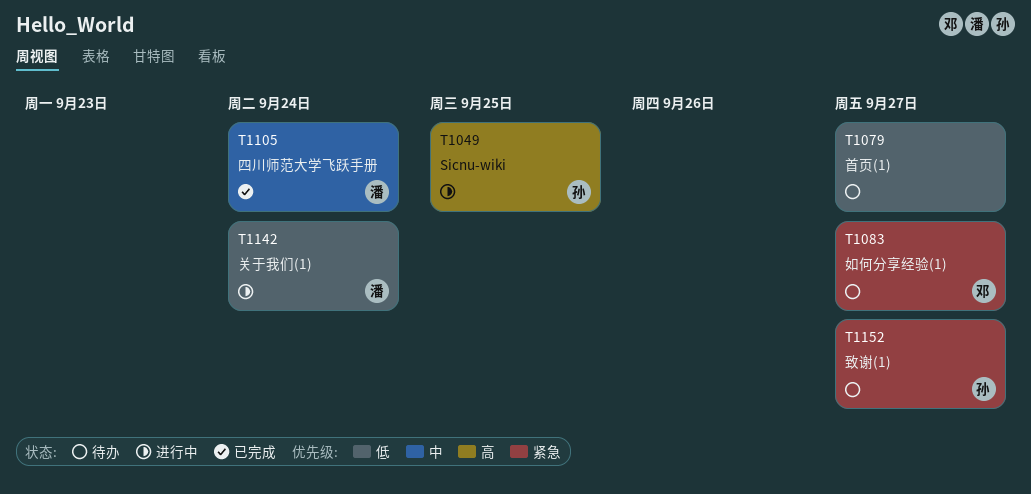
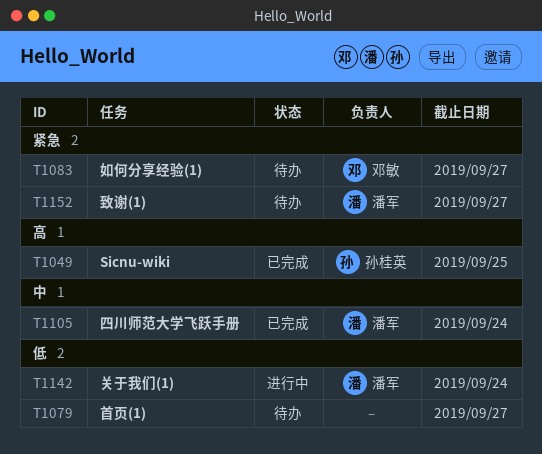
T1049, status: 进行中 -> 已完成
T1152, owner: 孙桂英 -> 潘军

